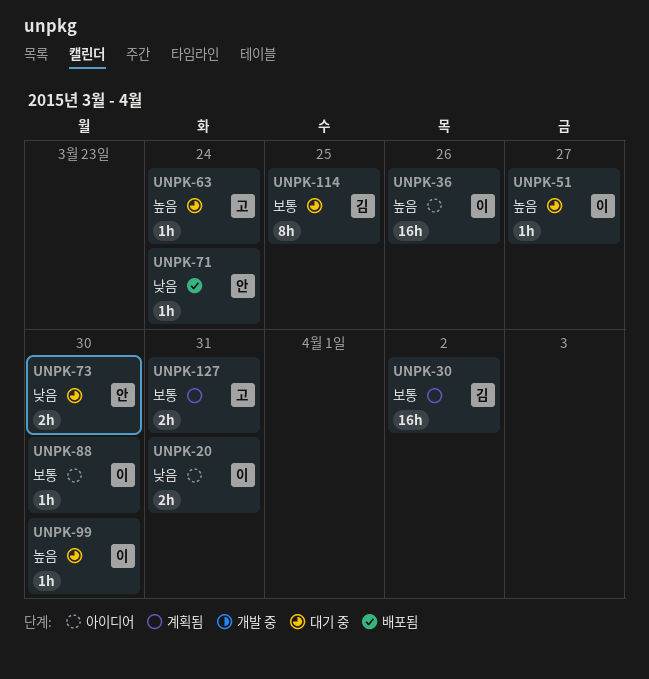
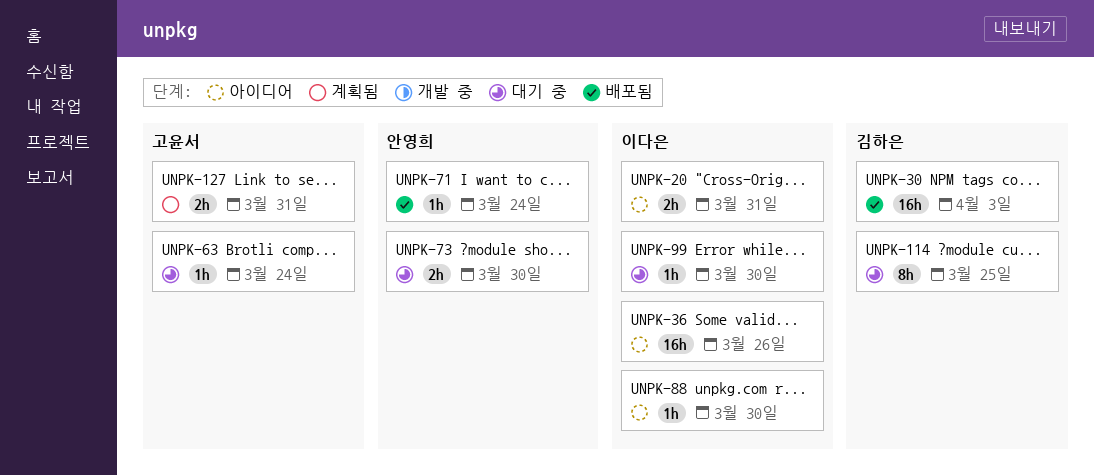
UNPK-30, status: 계획됨 -> 배포됨
UNPK-30, due: Apr 2 -> Apr 3
UNPK-51: present -> none

